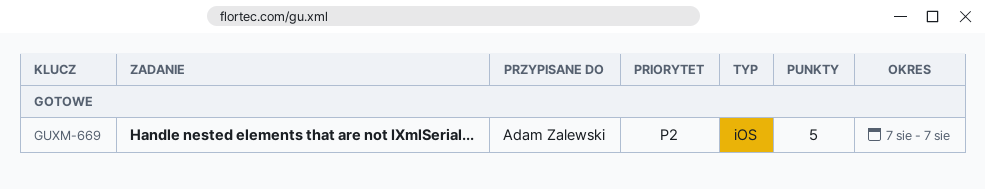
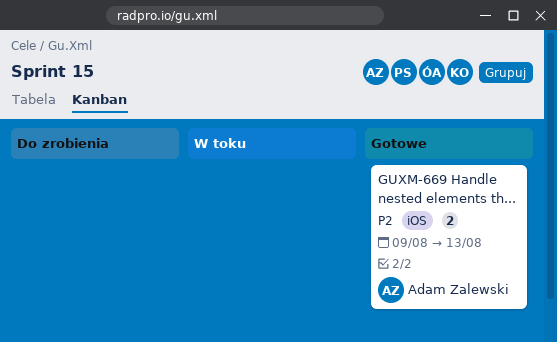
GUXM-669, estimate: 5 -> 2
GUXM-669, start: Aug 7 -> Aug 9
GUXM-669, due: Aug 7 -> Aug 13

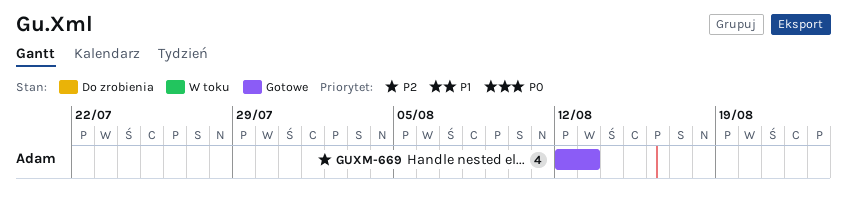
GUXM-669, estimate: 2 -> 4
GUXM-669, start: Aug 9 -> Aug 12

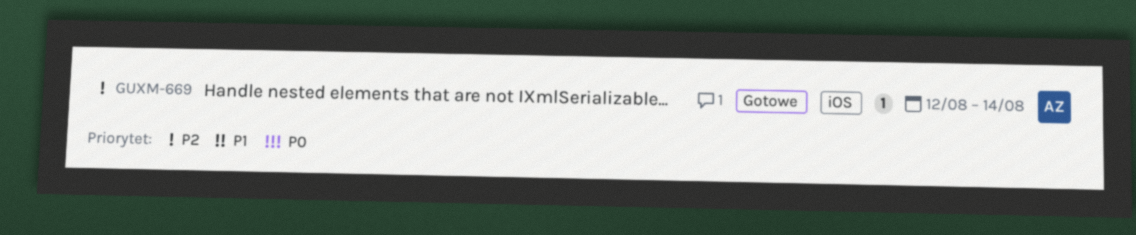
GUXM-669, estimate: 4 -> 1
GUXM-669, due: Aug 13 -> Aug 14

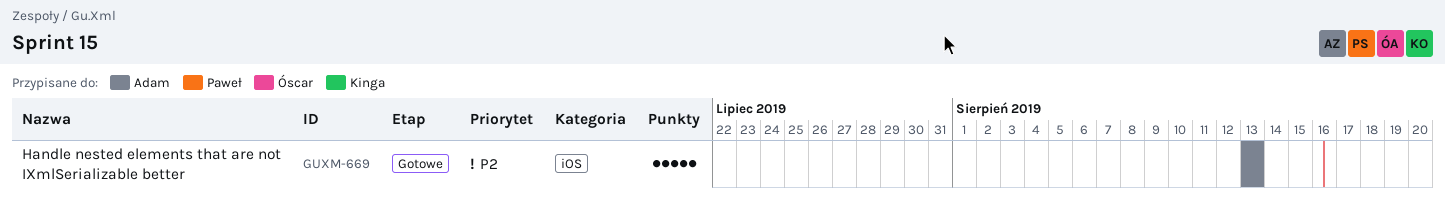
GUXM-669, estimate: 1 -> 5
GUXM-669, start: Aug 12 -> Aug 13
GUXM-669, due: Aug 14 -> Aug 13

